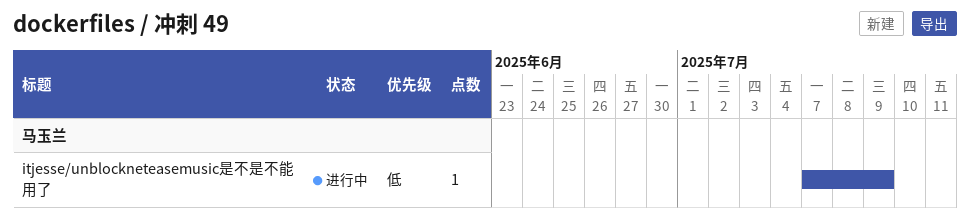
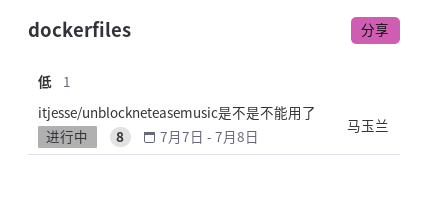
itjesse/unblockneteasemusic是不是不能用了, estimate: 1 -> 8
itjesse/unblockneteasemusic是不是不能用了, due: Jul 9 -> Jul 8

